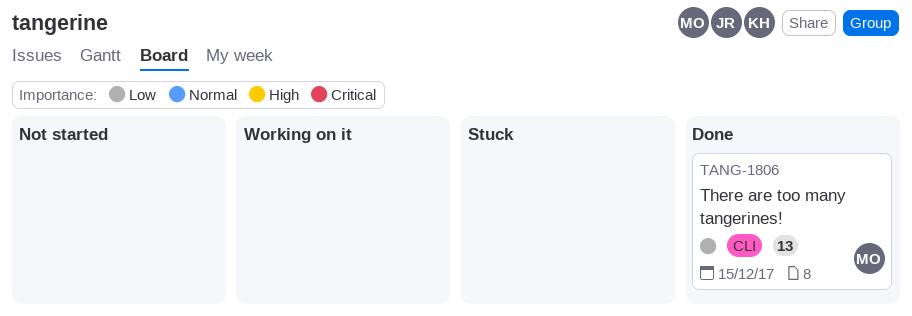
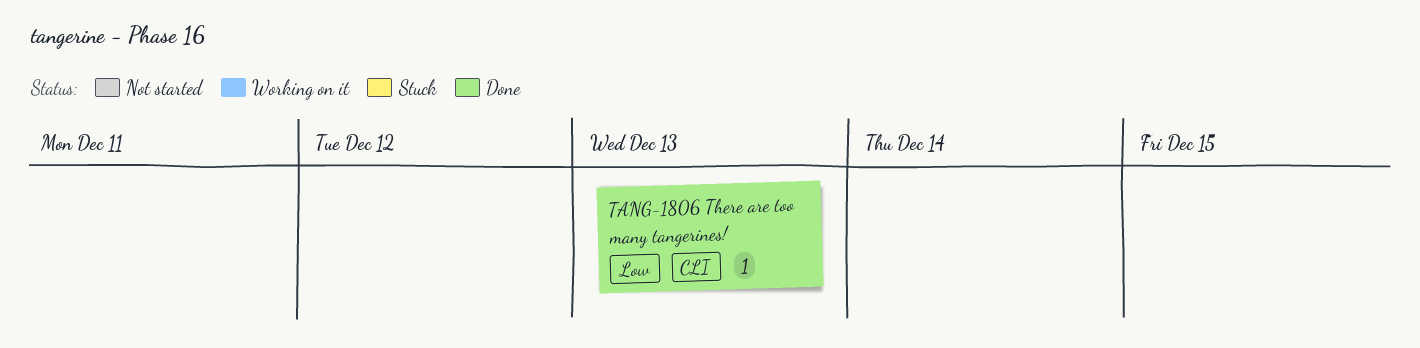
TANG-1806, estimate: 13 -> 1
TANG-1806, due: Dec 15 -> Dec 13

